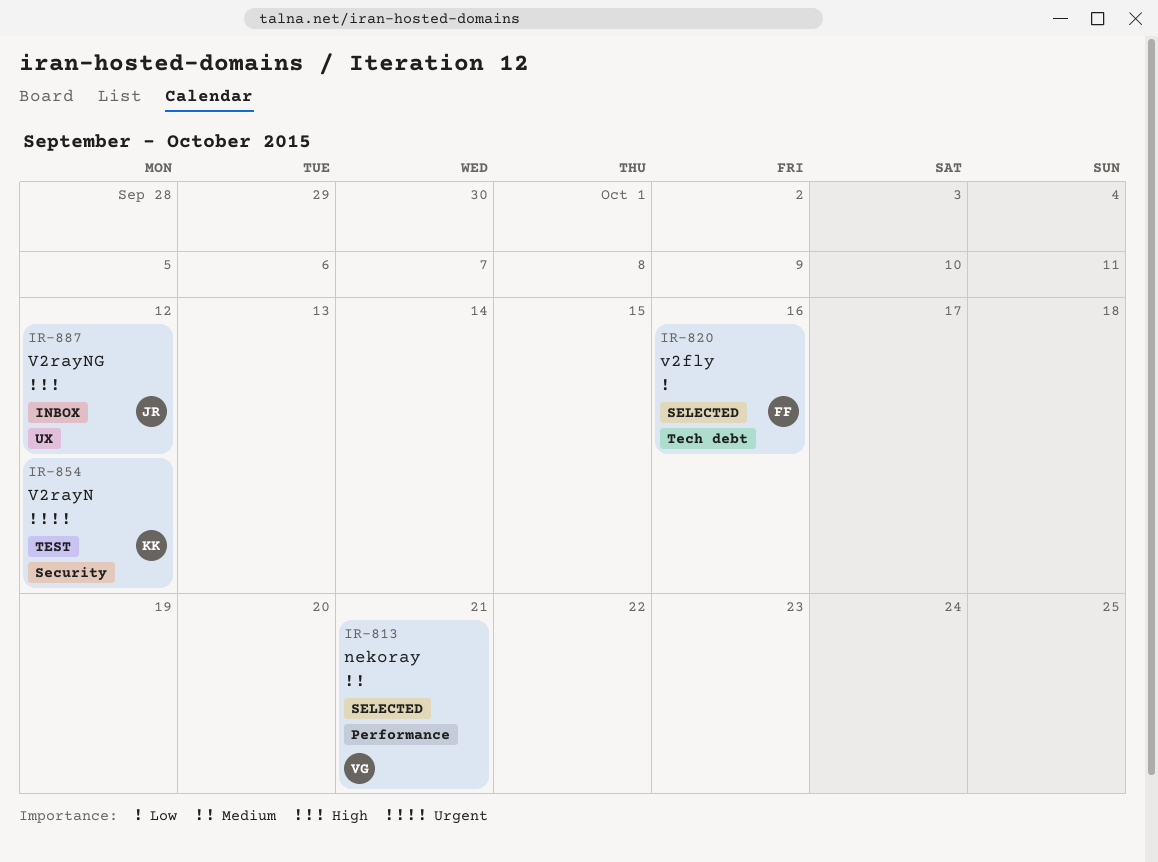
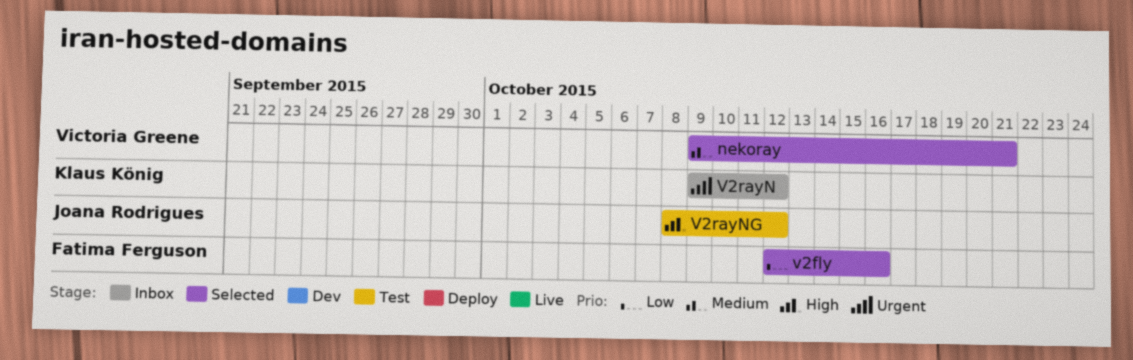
V2rayN, status: Test -> Inbox
V2rayNG, status: Inbox -> Test

